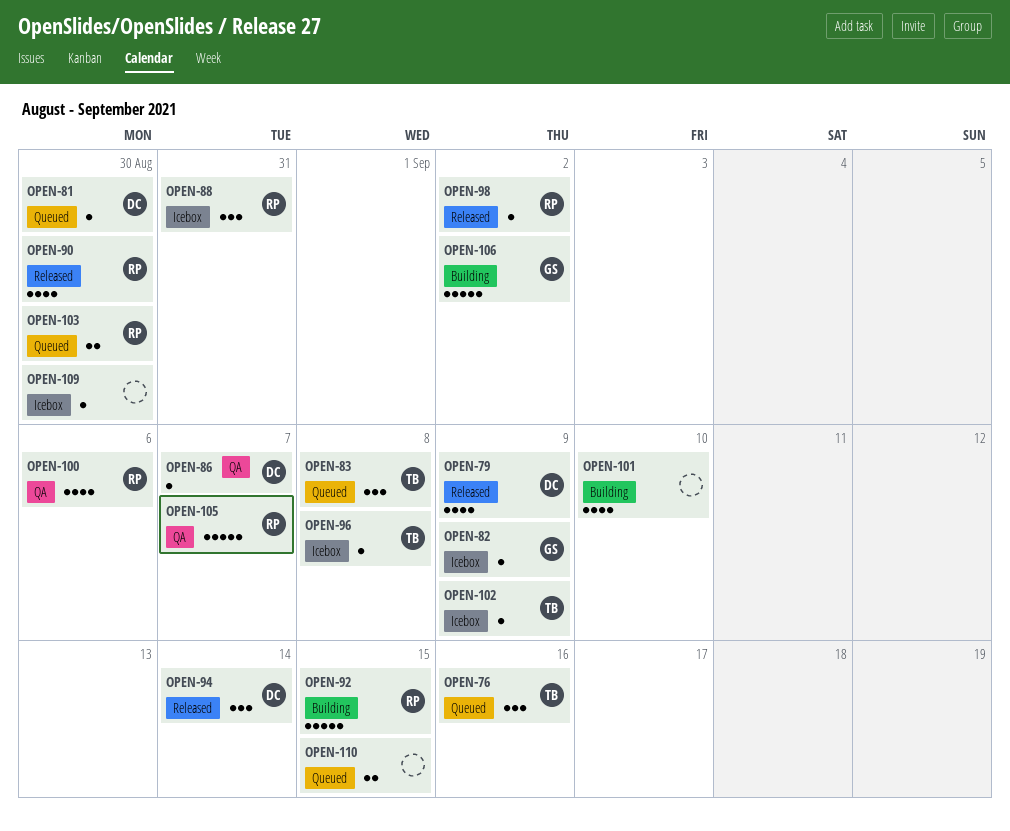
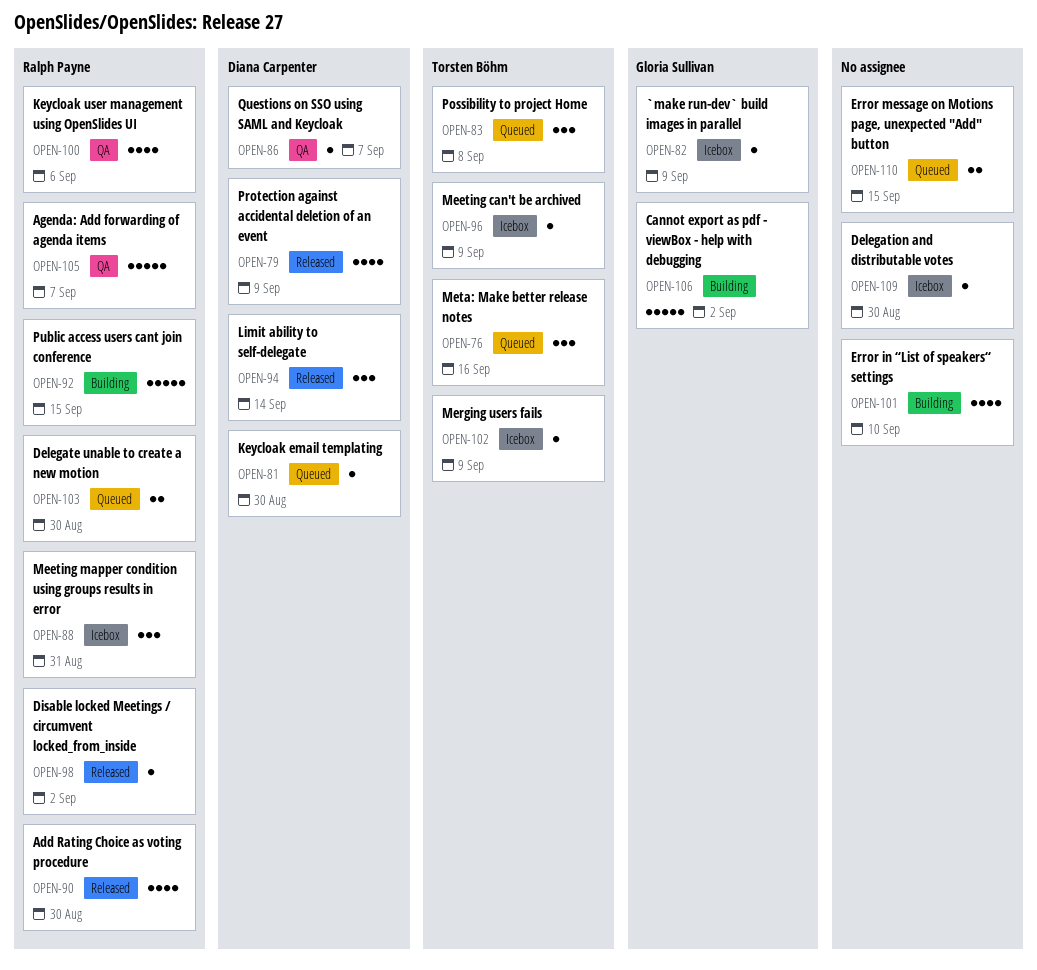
OPEN-96, due: Sep 8 -> Sep 9

